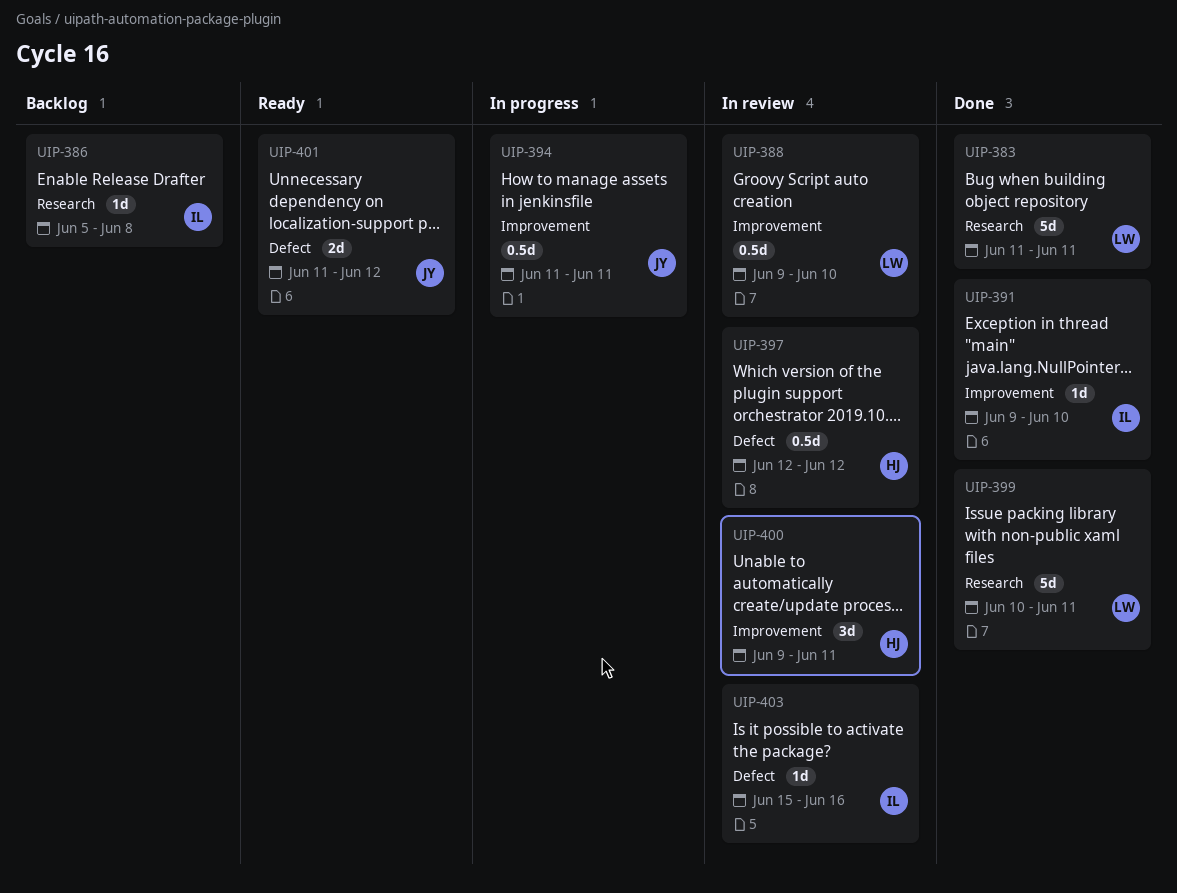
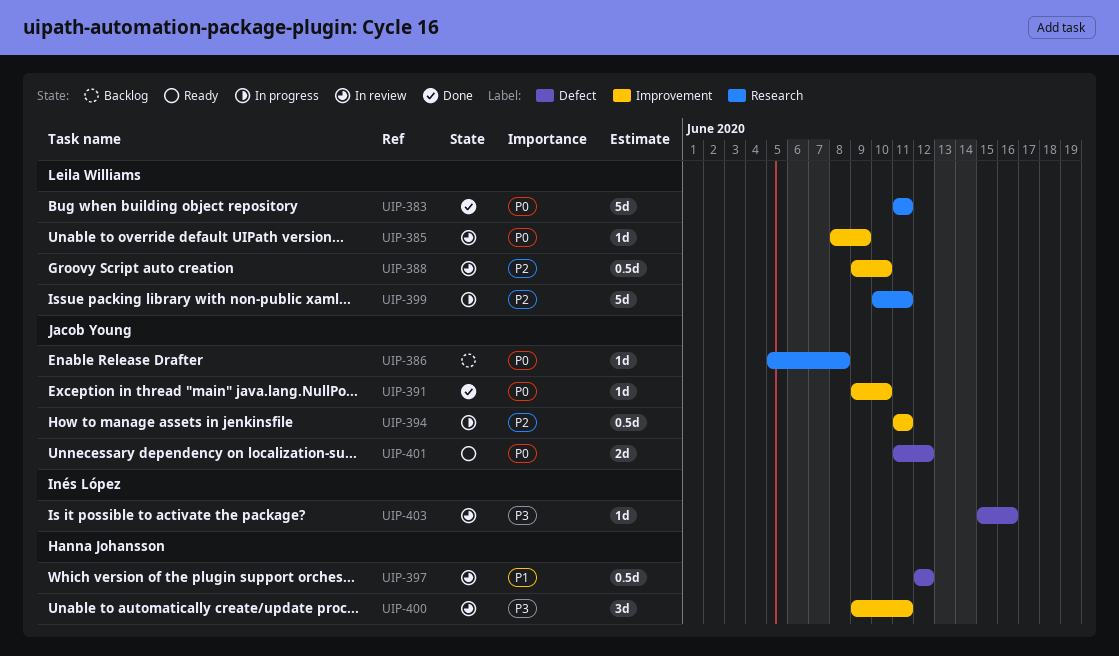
UIP-385: none -> present
UIP-386, owner: Inés López -> Jacob Young
UIP-391, owner: Inés López -> Jacob Young
UIP-399, status: Done -> In progress

